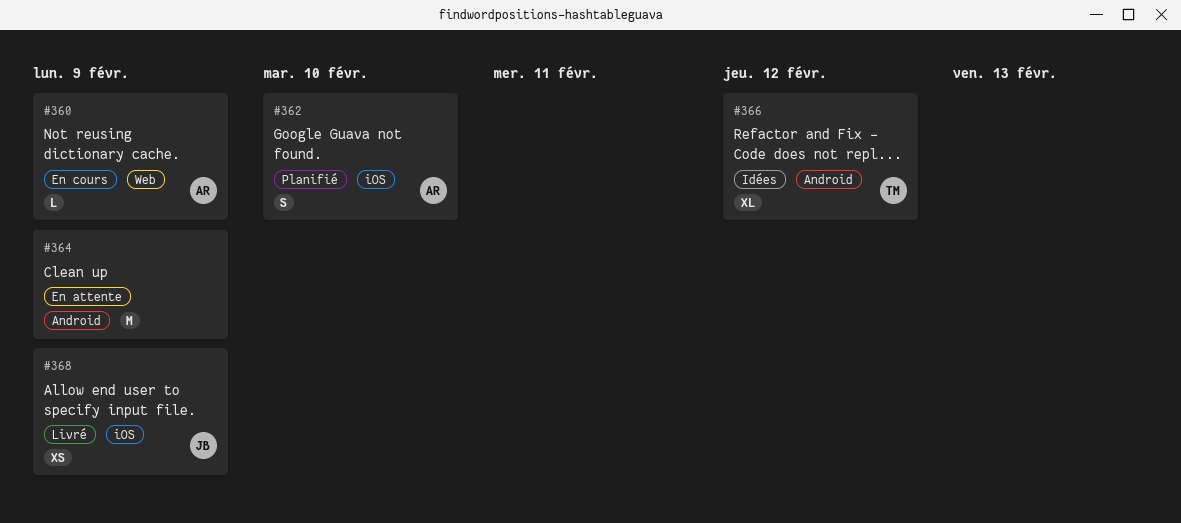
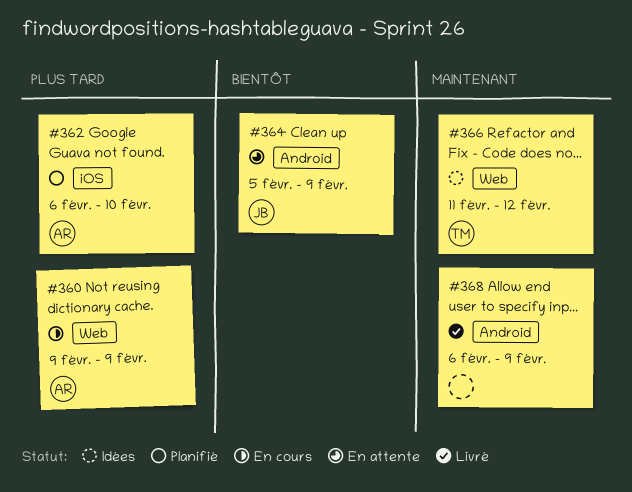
#364, owner: none -> JB
#366, label: Android -> Web
#368, owner: JB -> none
#368, label: iOS -> Android

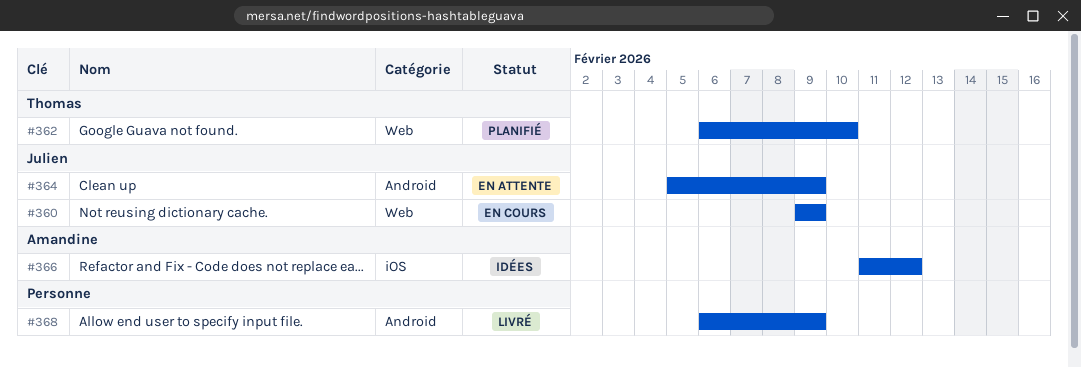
#360, owner: Amandine -> Julien
#362, owner: Amandine -> Thomas
#362, label: iOS -> Web
#366, owner: Thomas -> Amandine
#366, label: Web -> iOS

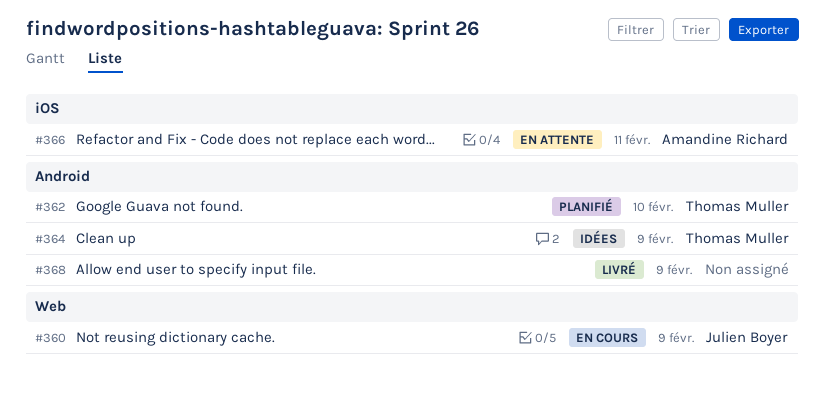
#362, label: Web -> Android
#364, status: En attente -> Idées
#364, owner: Julien Boyer -> Thomas Muller
#366, status: Idées -> En attente
#366, due: Feb 12 -> Feb 11

